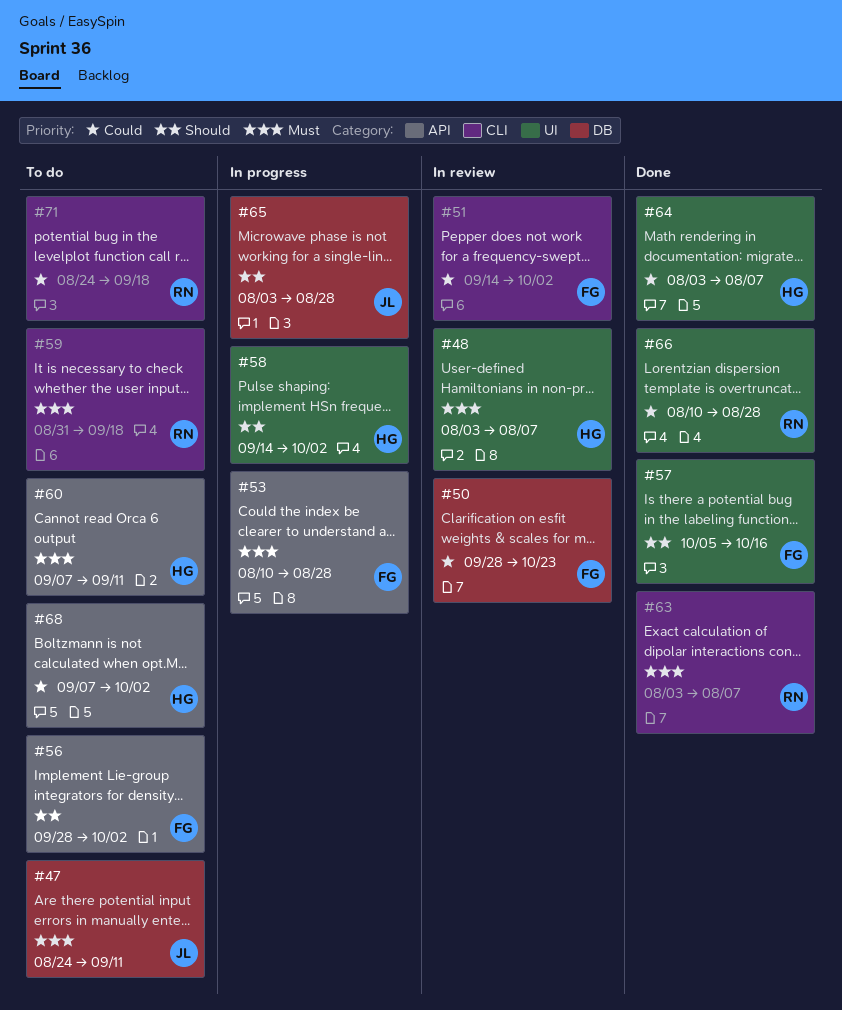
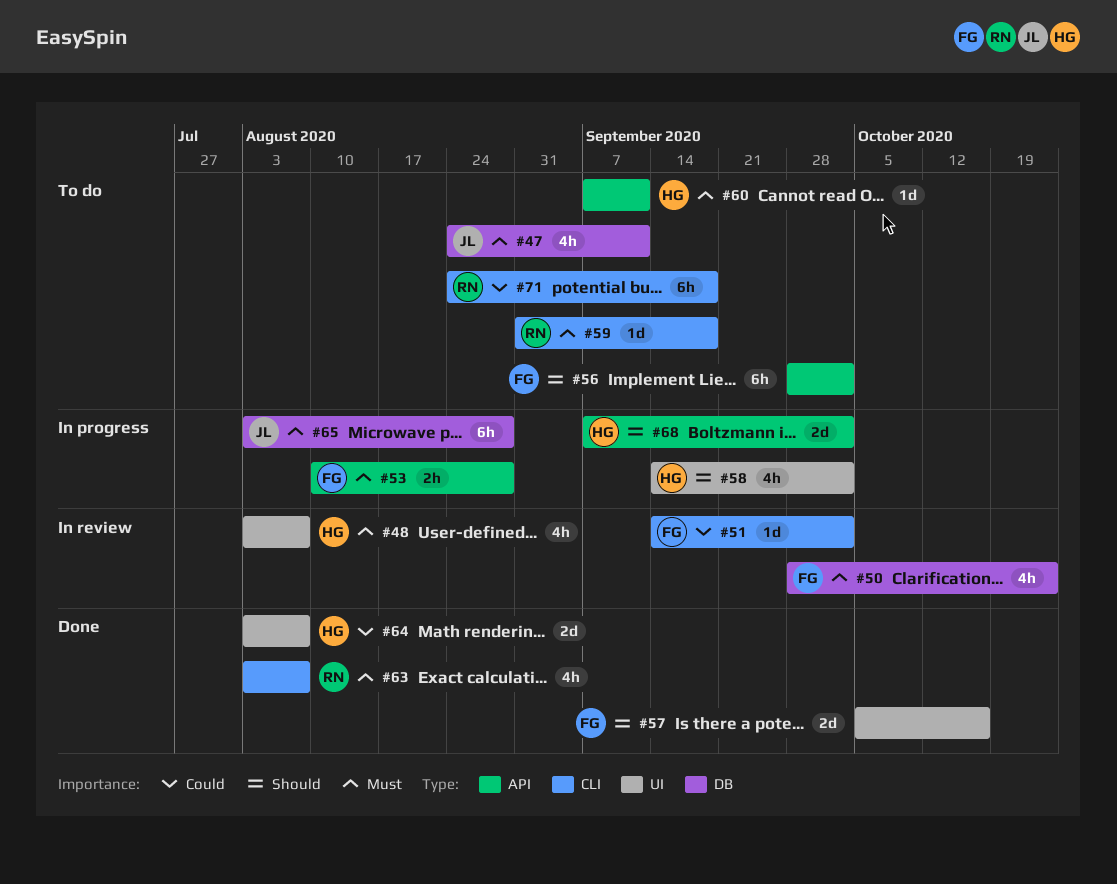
#50, priority: Could -> Must
#65, priority: Should -> Must
#66: present -> none
#68, status: To do -> In progress
#68, priority: Could -> Should

